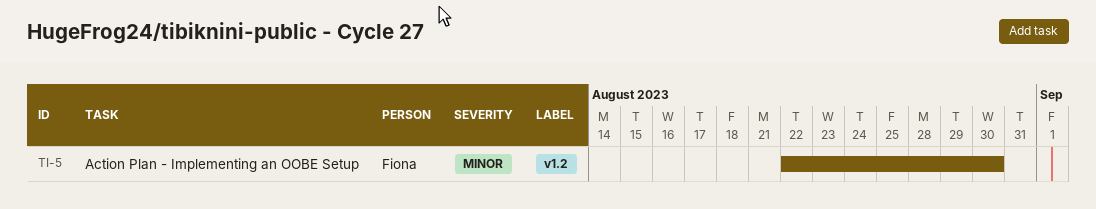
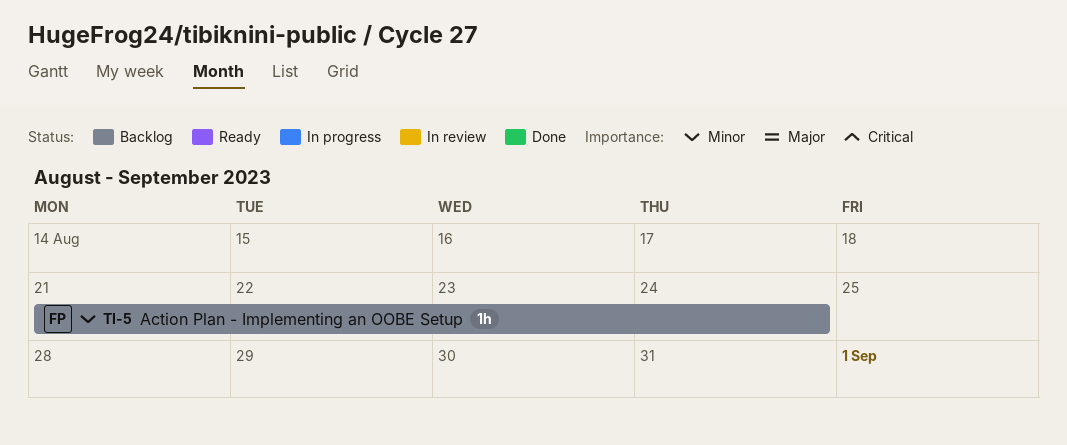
TI-5, start: Aug 22 -> Aug 21
TI-5, due: Aug 30 -> Aug 24

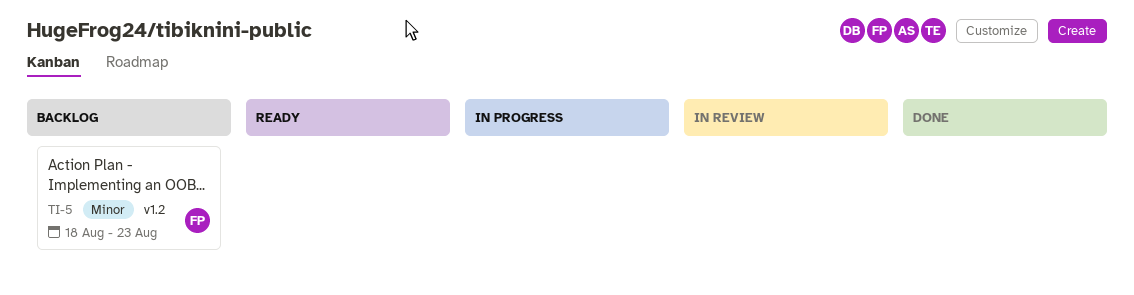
TI-5, start: Aug 21 -> Aug 18
TI-5, due: Aug 24 -> Aug 23

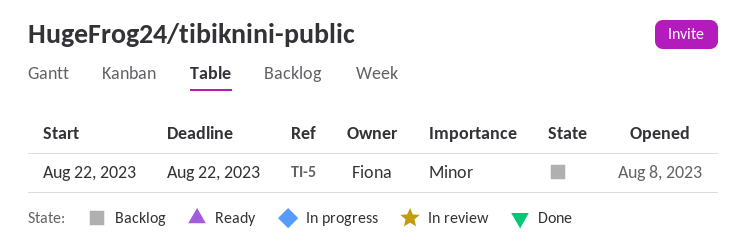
TI-5, start: Aug 18 -> Aug 22
TI-5, due: Aug 23 -> Aug 22

